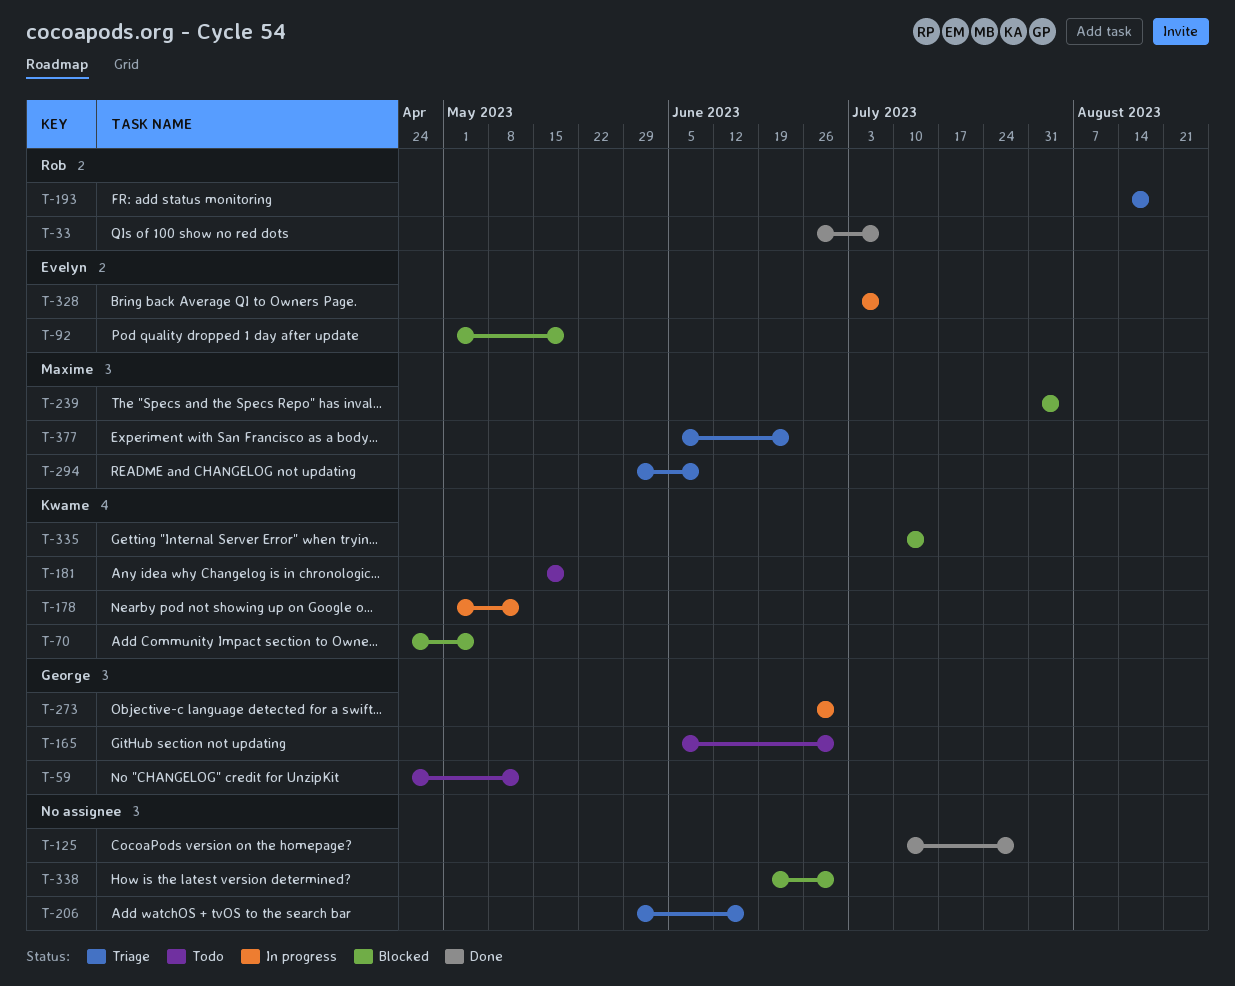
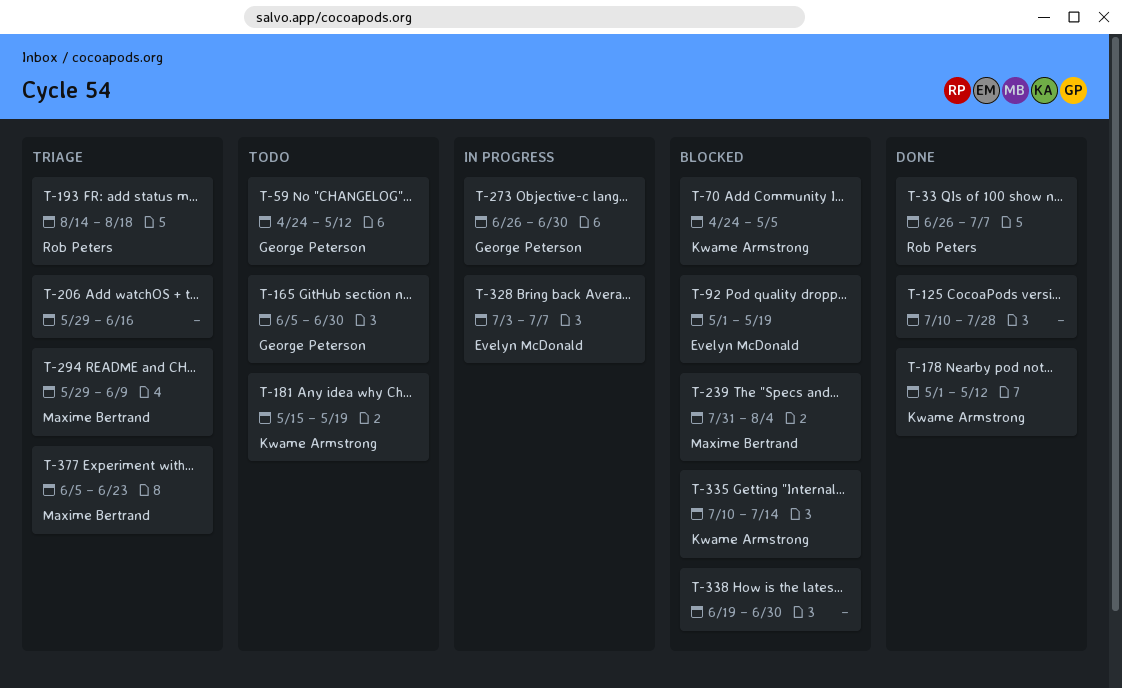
T-178, status: In progress -> Done

